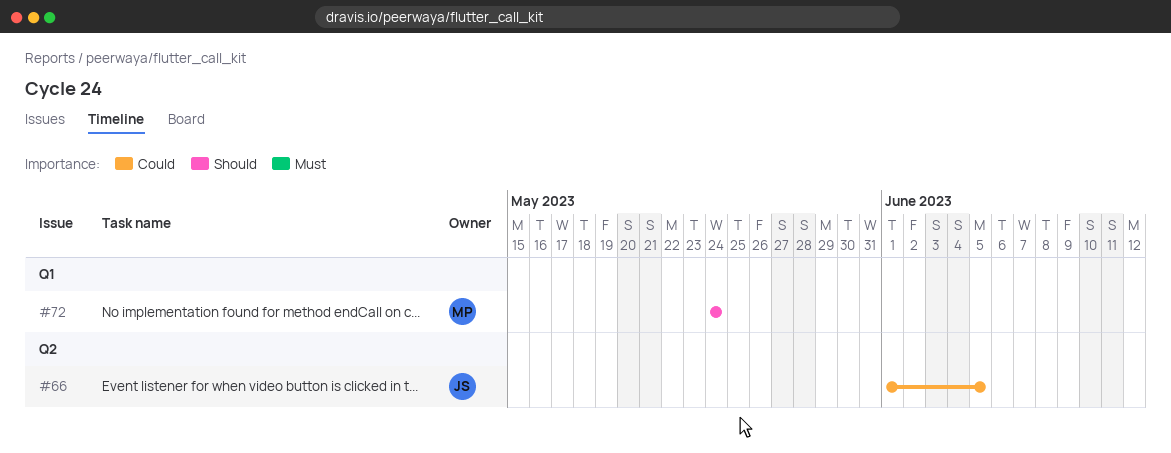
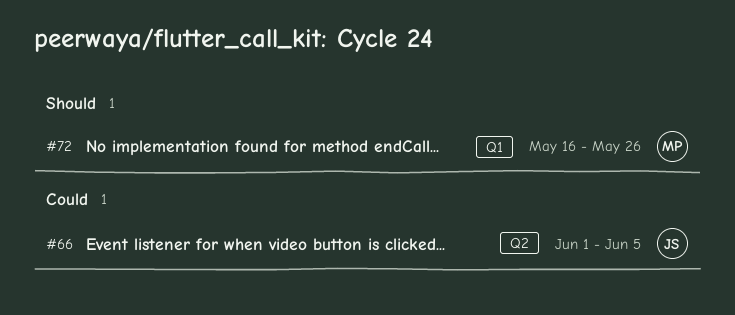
#72, start: May 24 -> May 16
#72, due: May 24 -> May 26

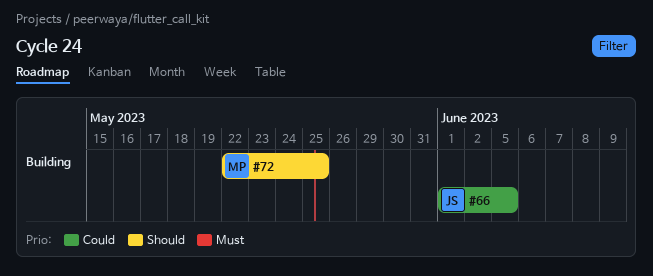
#72, start: May 16 -> May 22
#72, due: May 26 -> May 25

